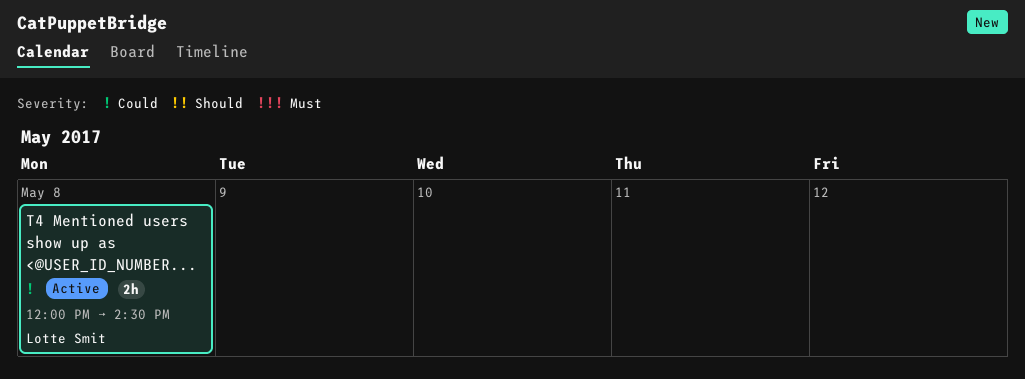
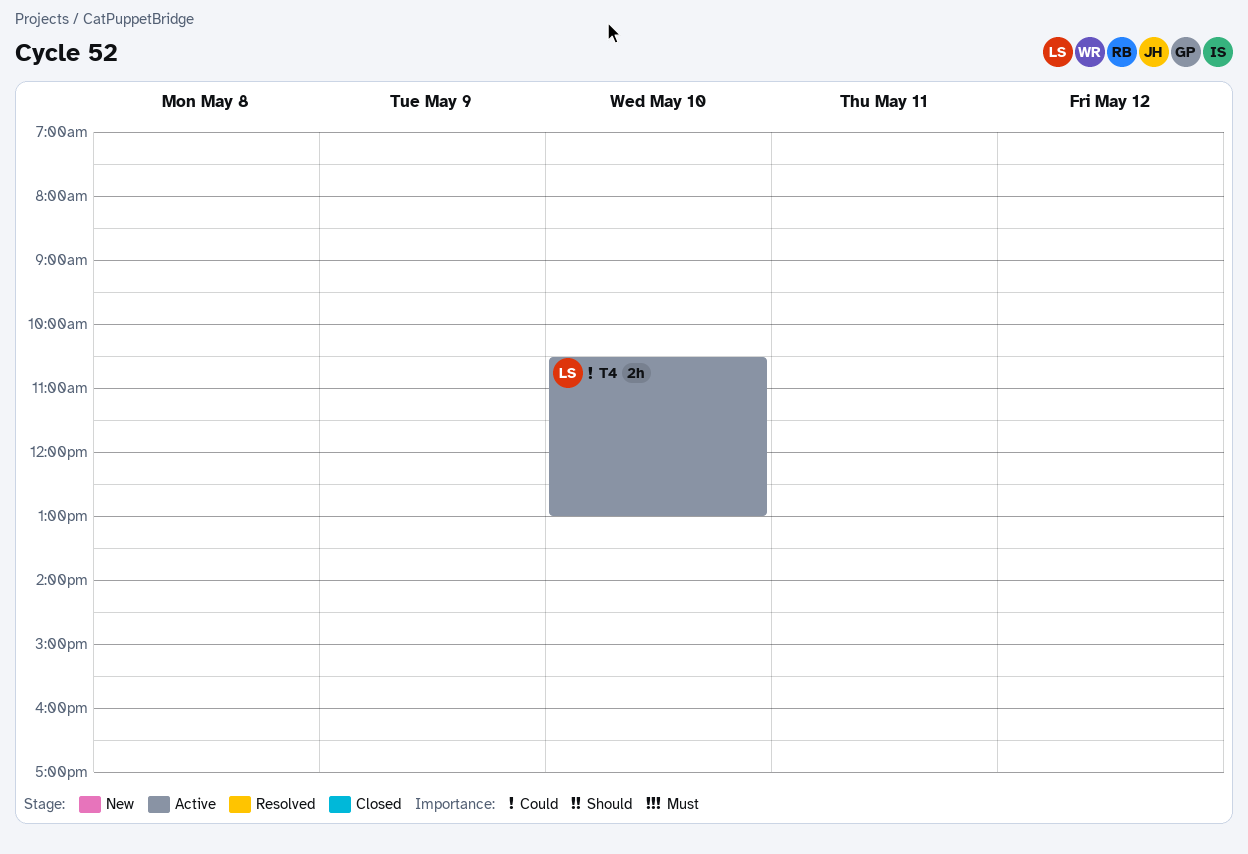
T4, day: May 8 -> May 10
T4, begins: 12:00 -> 10:30
T4, ends: 14:30 -> 13:00

